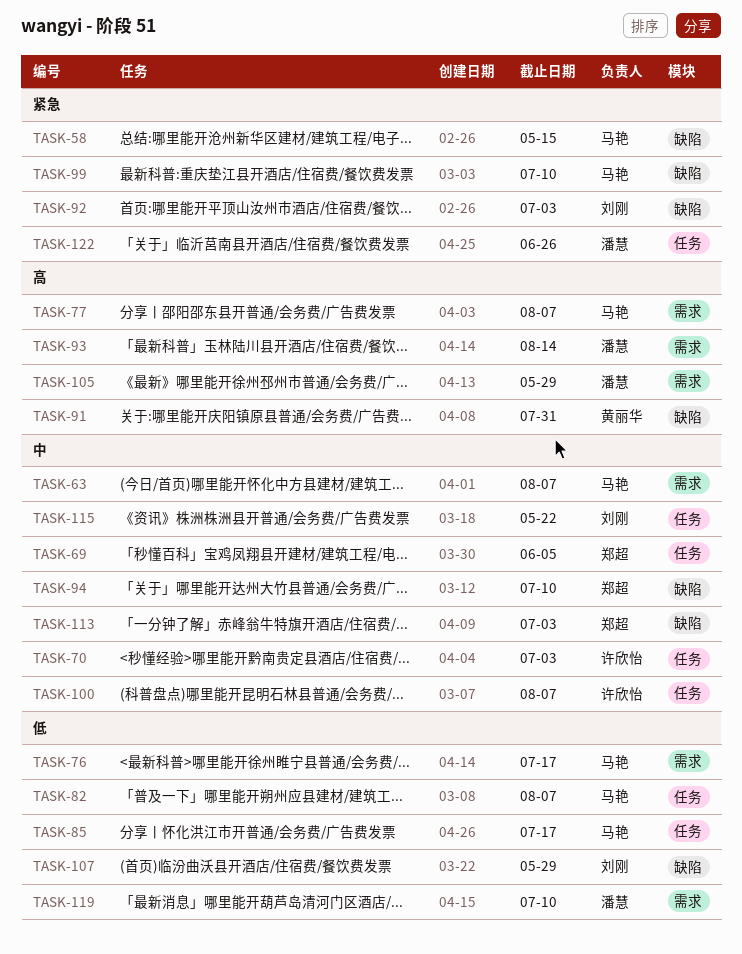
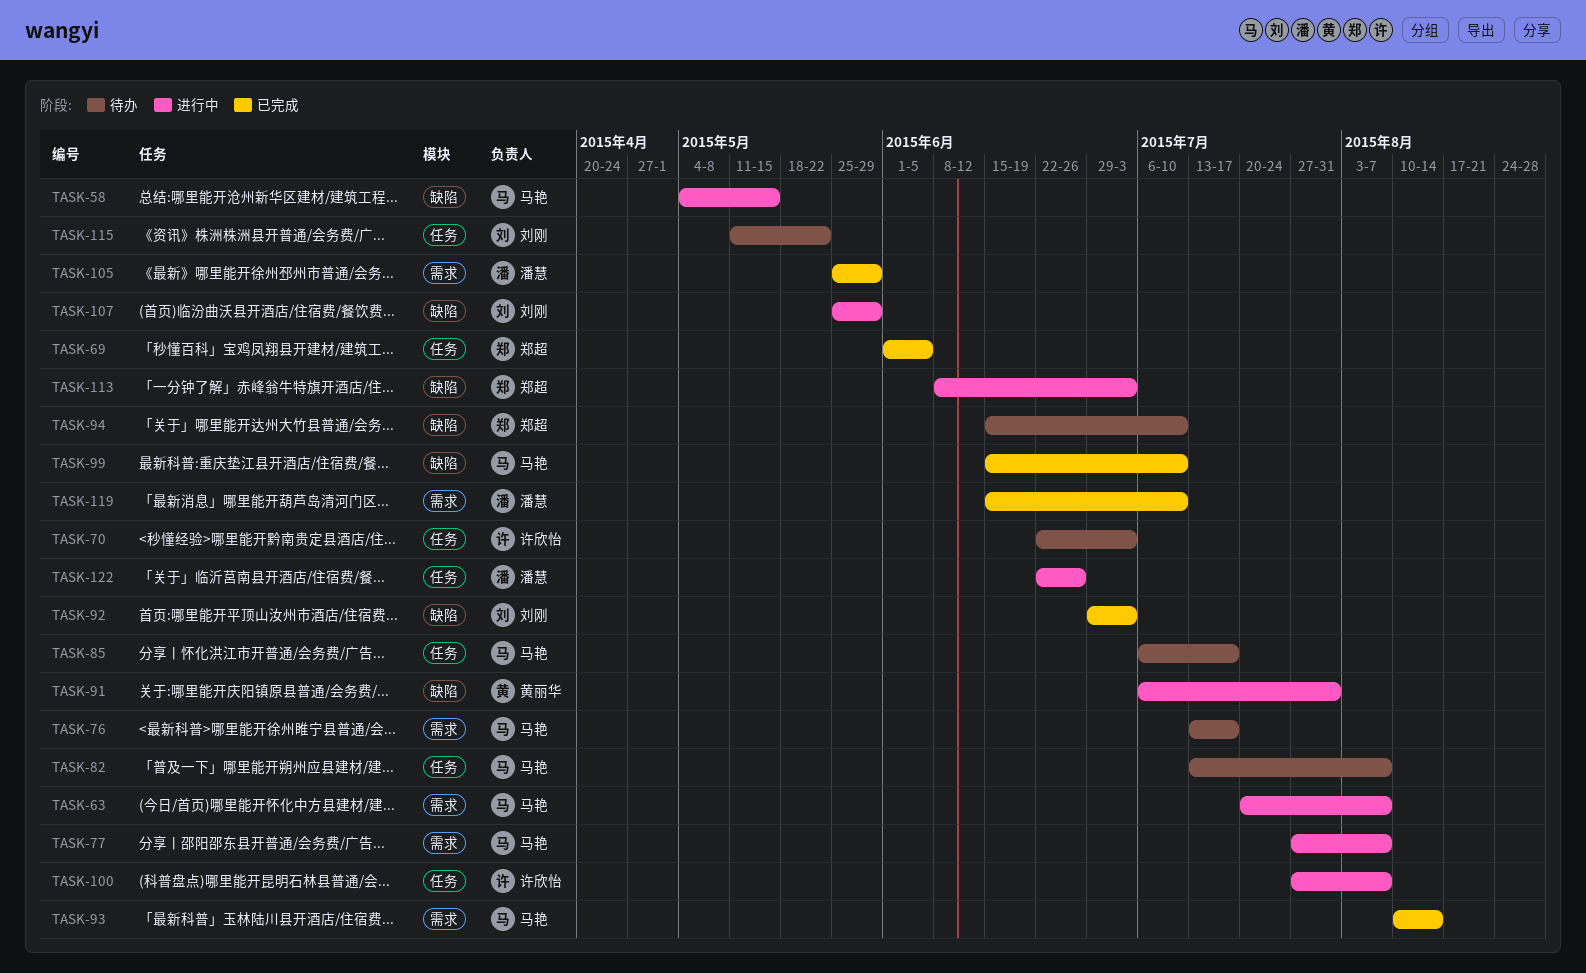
TASK-93, owner: 潘慧 -> 马艳

